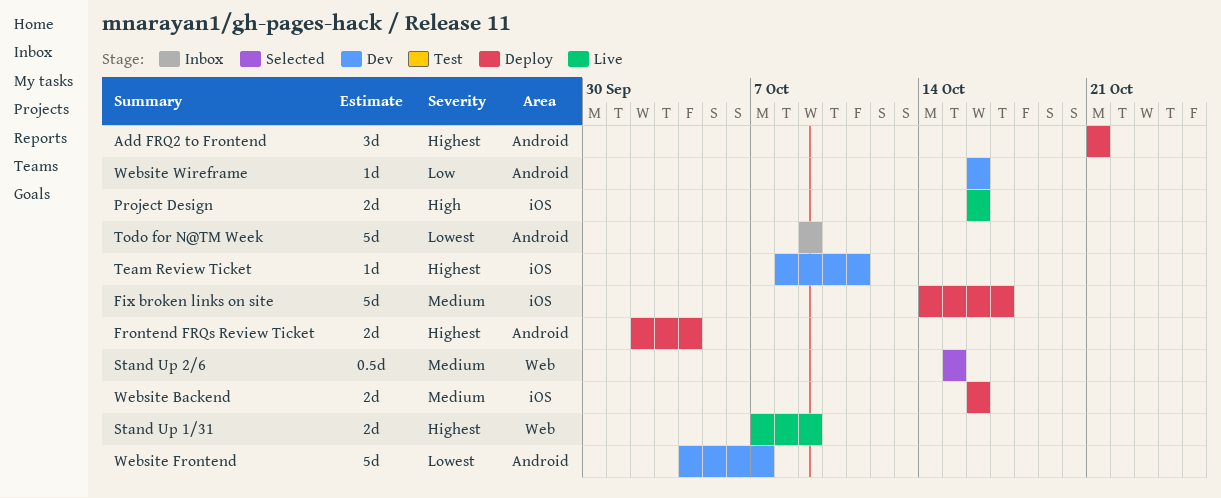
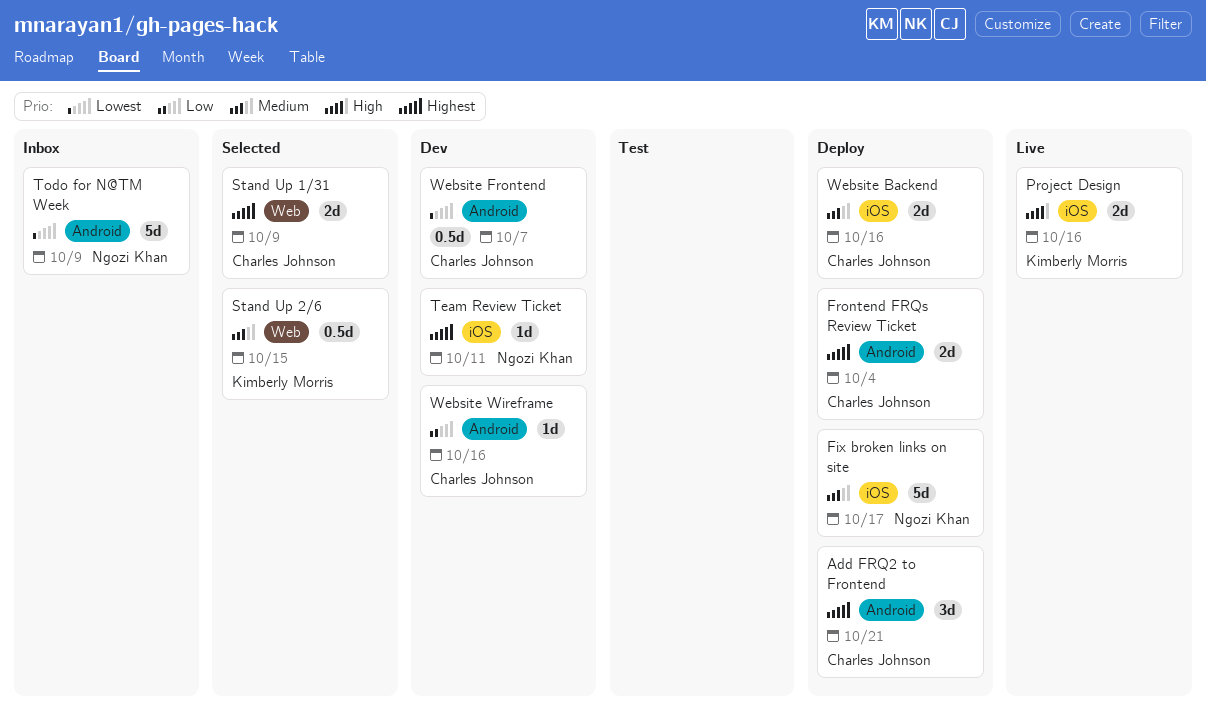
Stand Up 1/31, status: Live -> Selected
Website Frontend, estimate: 5d -> 0.5d

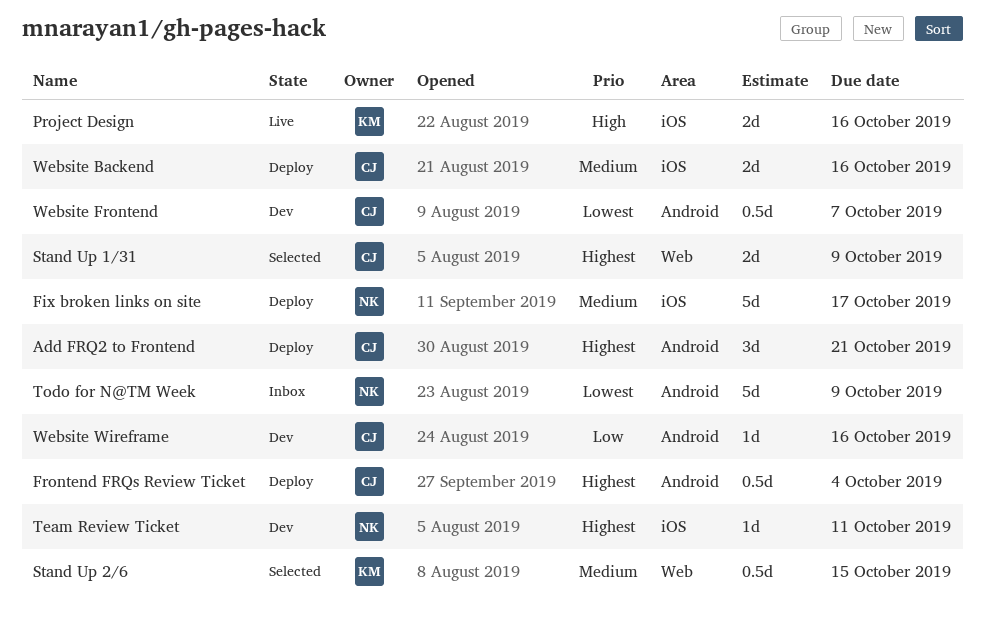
Frontend FRQs Review Ticket, estimate: 2d -> 0.5d

